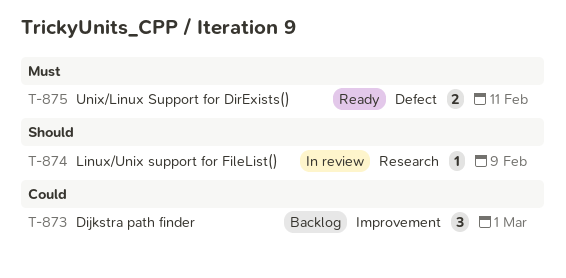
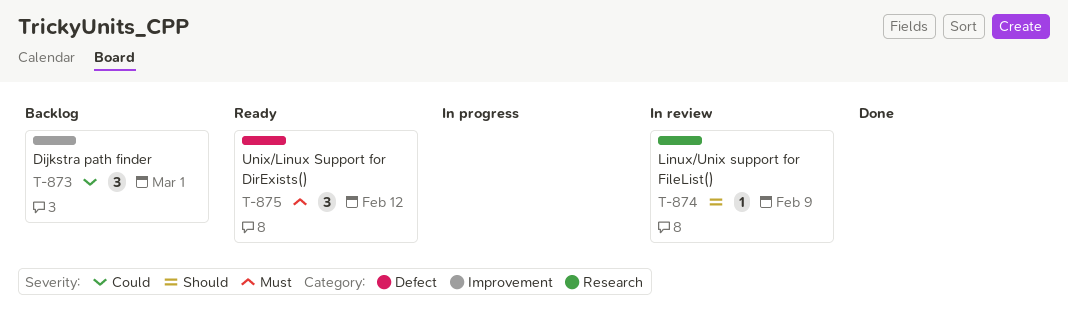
T-875, estimate: 2 -> 3
T-875, due: Feb 11 -> Feb 12

